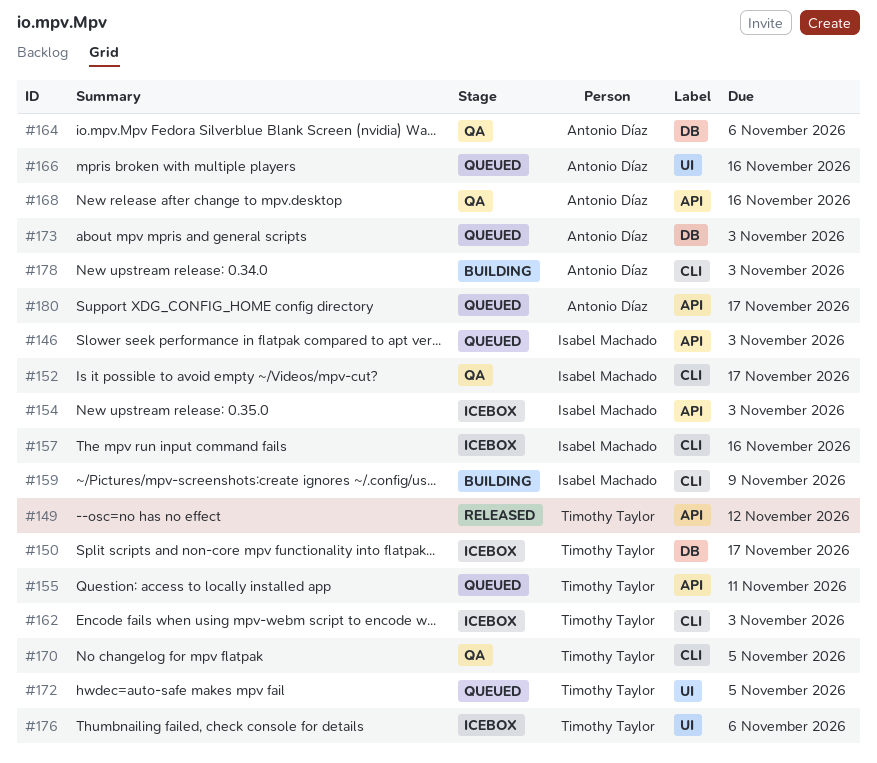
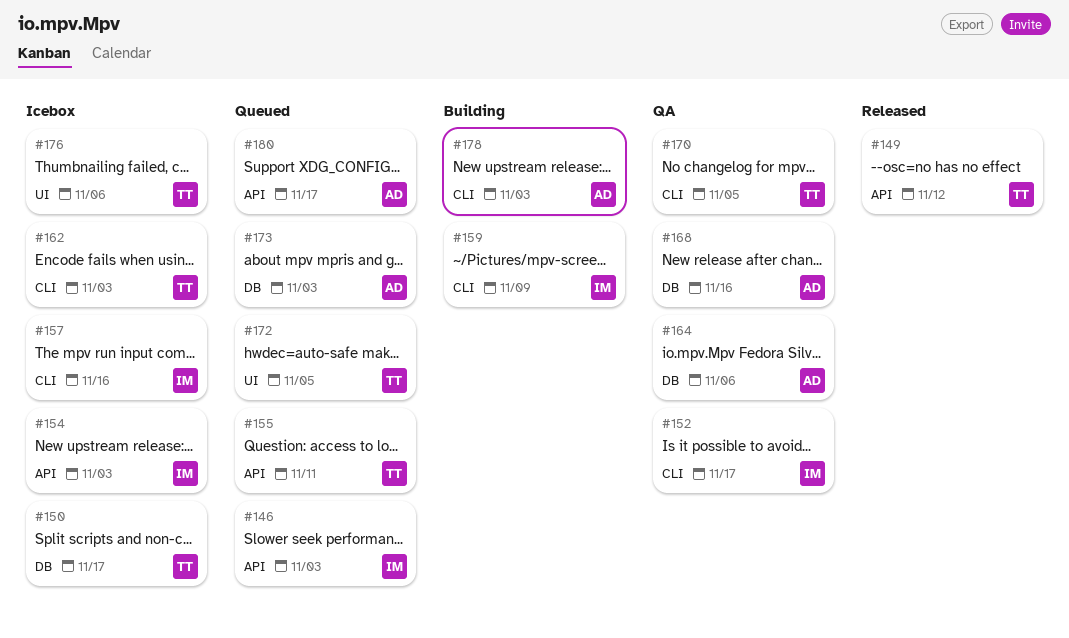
#166: present -> none
#168, label: API -> DB

